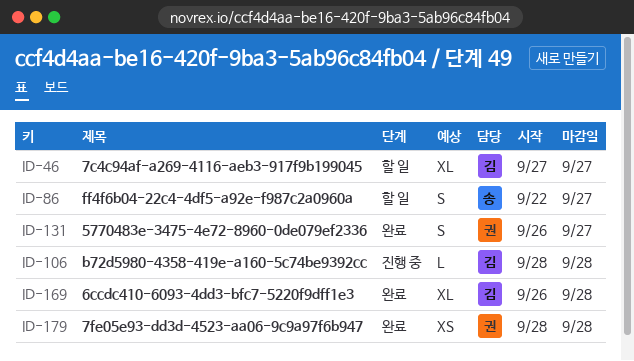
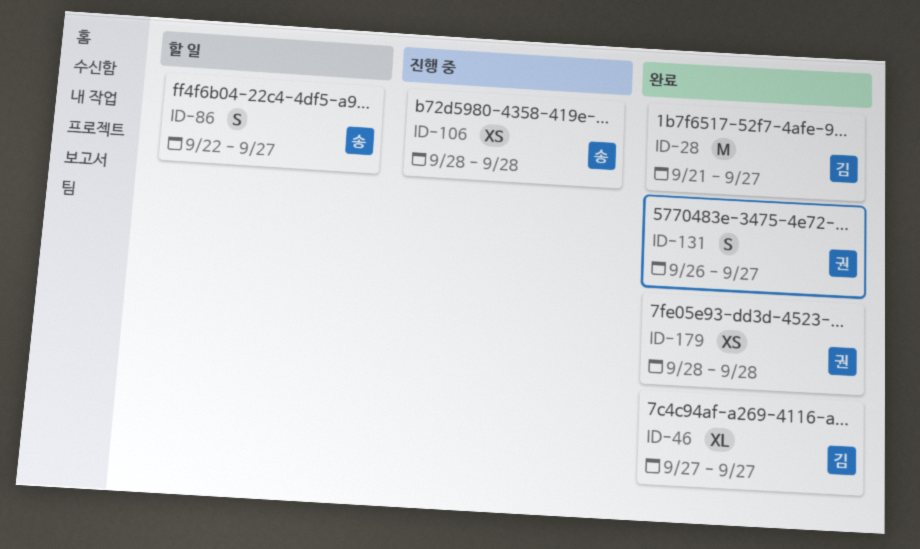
ID-28: none -> present
ID-46, status: 할 일 -> 완료
ID-106, owner: 김 -> 송
ID-106, estimate: L -> XS
ID-169: present -> none

